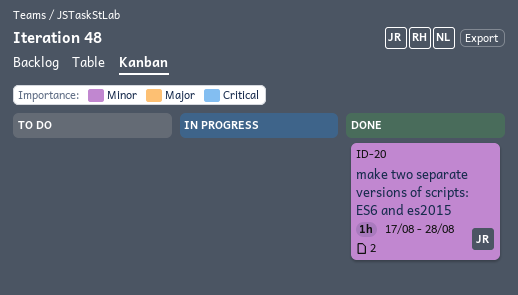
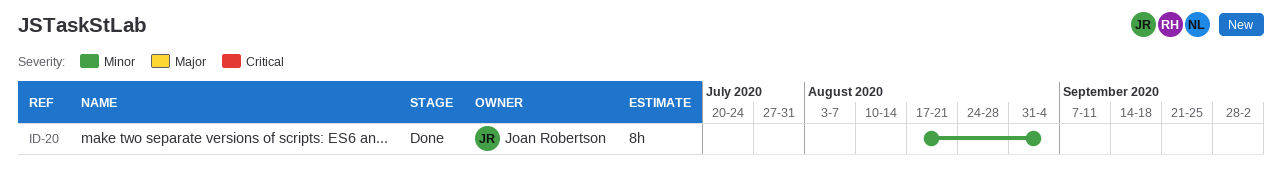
ID-20, estimate: 1h -> 8h
ID-20, due: Aug 28 -> Sep 4

